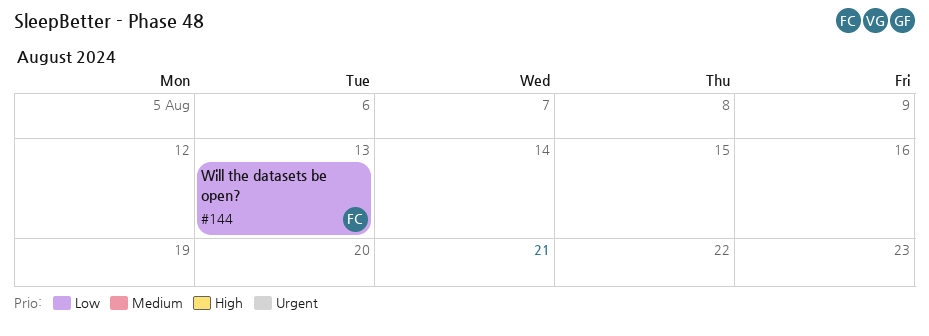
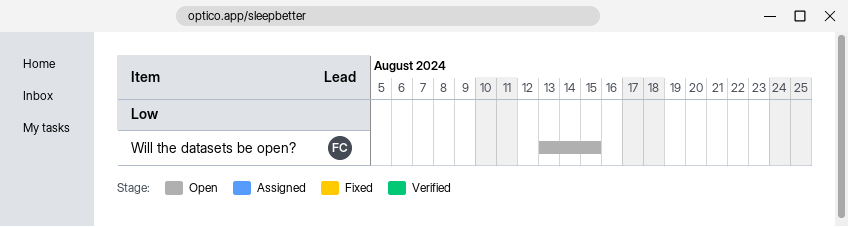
Will the datasets be open?, due: Aug 13 -> Aug 15

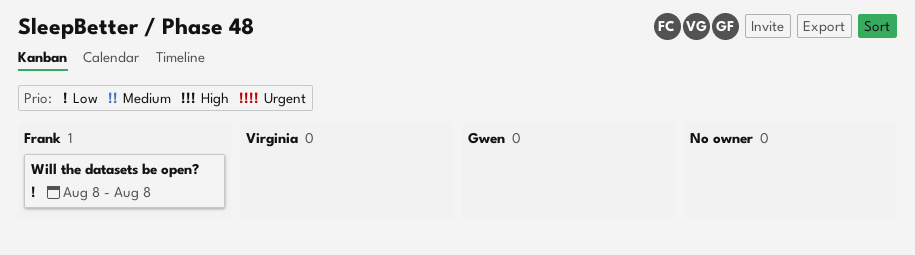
Will the datasets be open?, start: Aug 13 -> Aug 8
Will the datasets be open?, due: Aug 15 -> Aug 8

